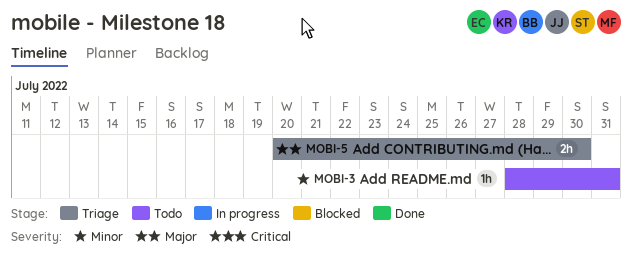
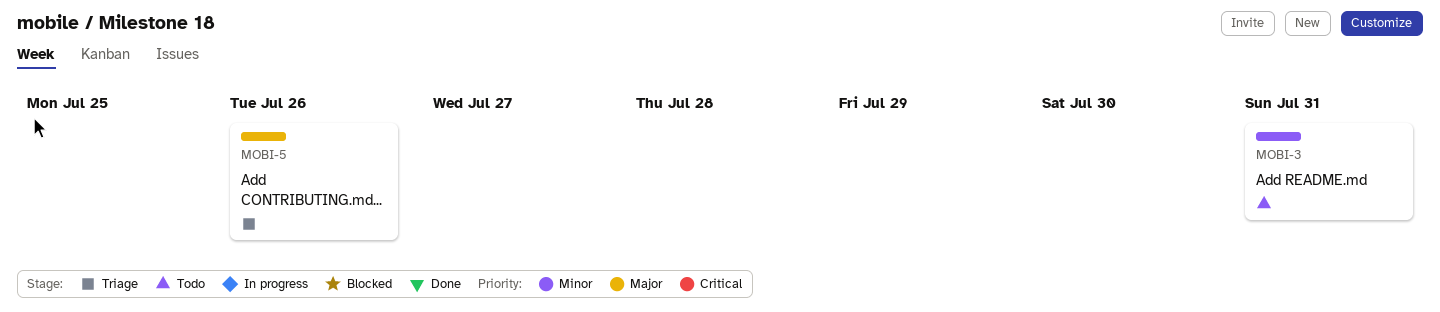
MOBI-5, due: Jul 30 -> Jul 26

